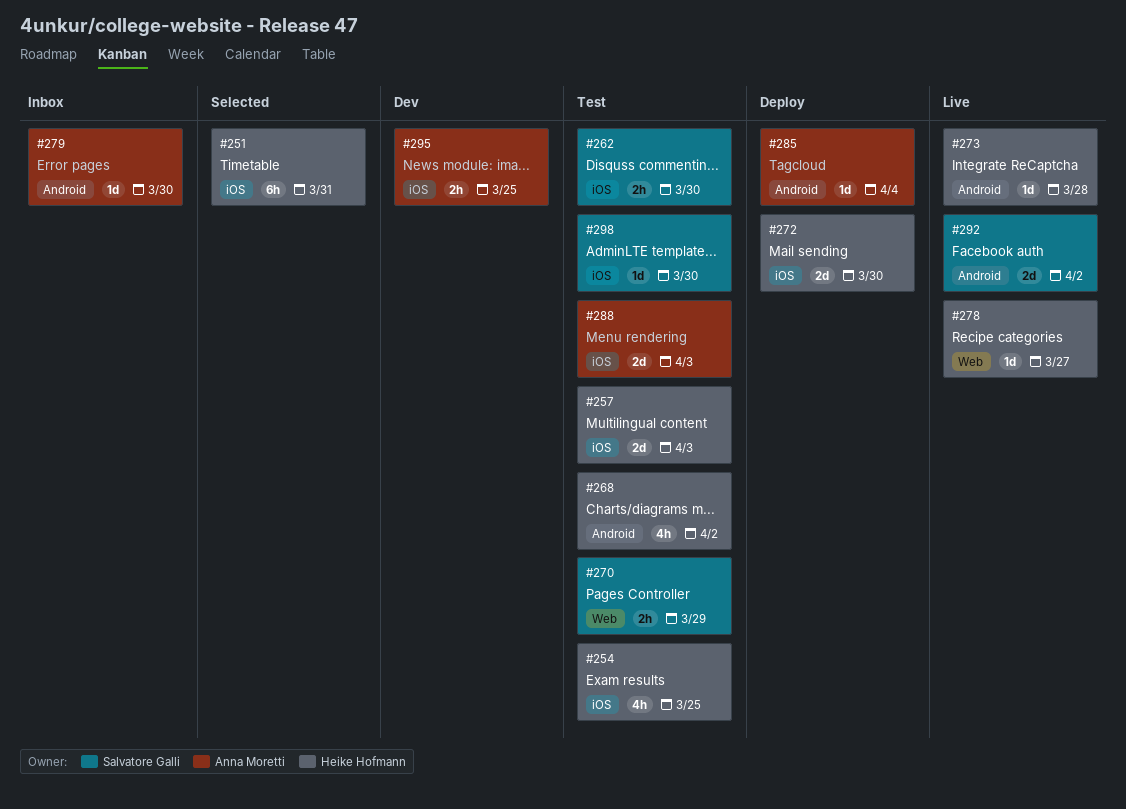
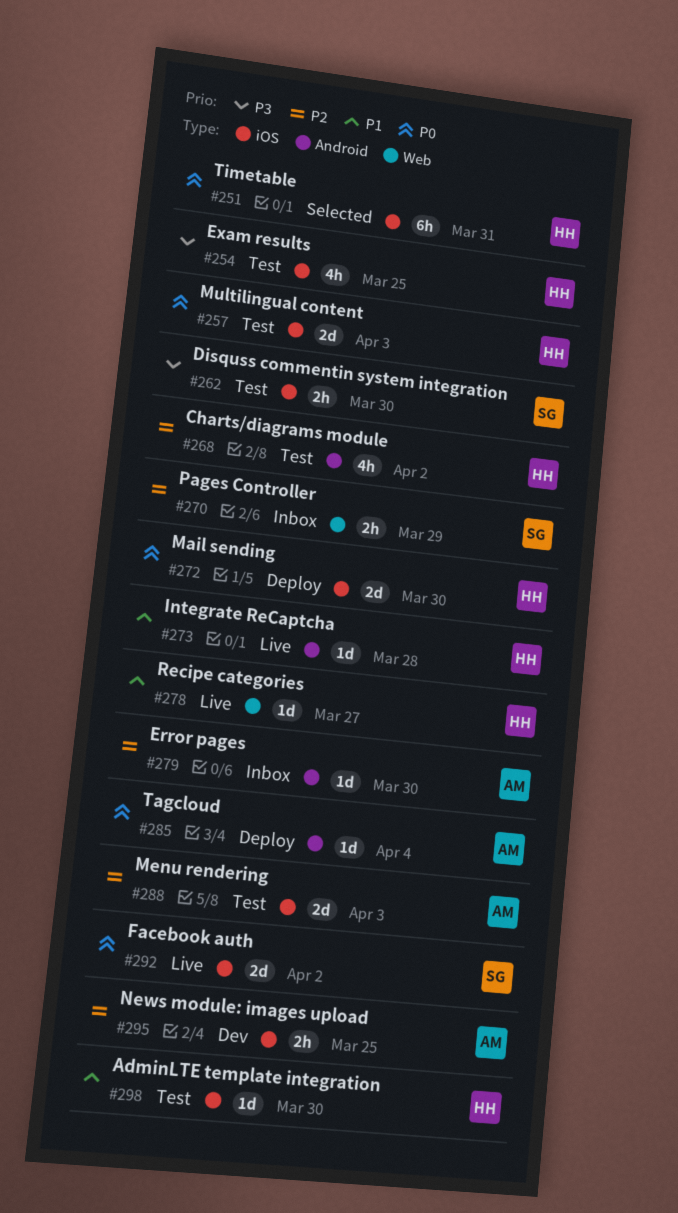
#270, status: Test -> Inbox
#292, label: Android -> iOS
#298, owner: Salvatore Galli -> Heike Hofmann

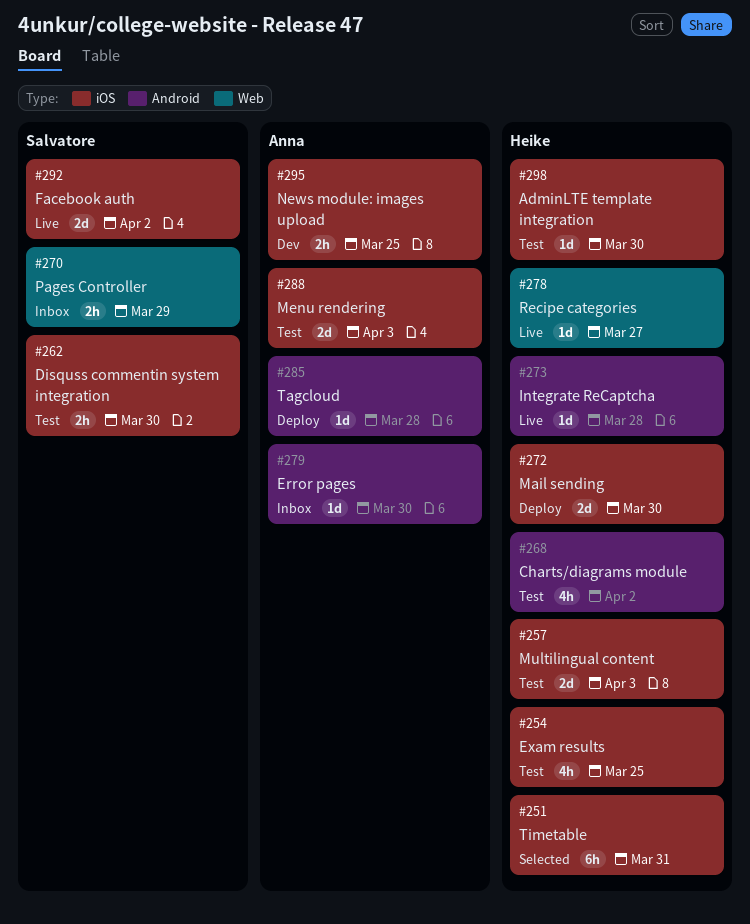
#285, due: Apr 4 -> Mar 28

